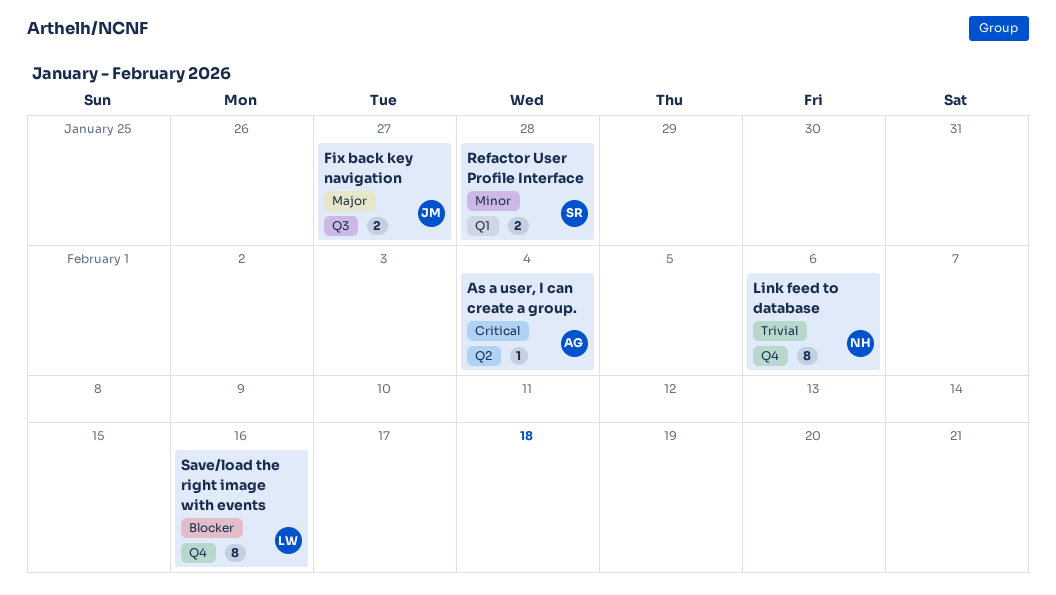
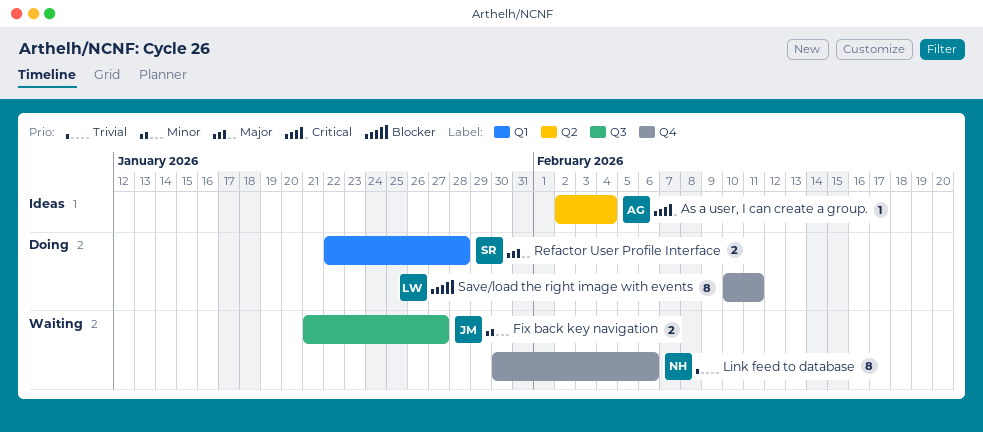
Fix back key navigation, priority: Major -> Minor
Refactor User Profile Interface, priority: Minor -> Major
Save/load the right image with events, due: Feb 16 -> Feb 11

